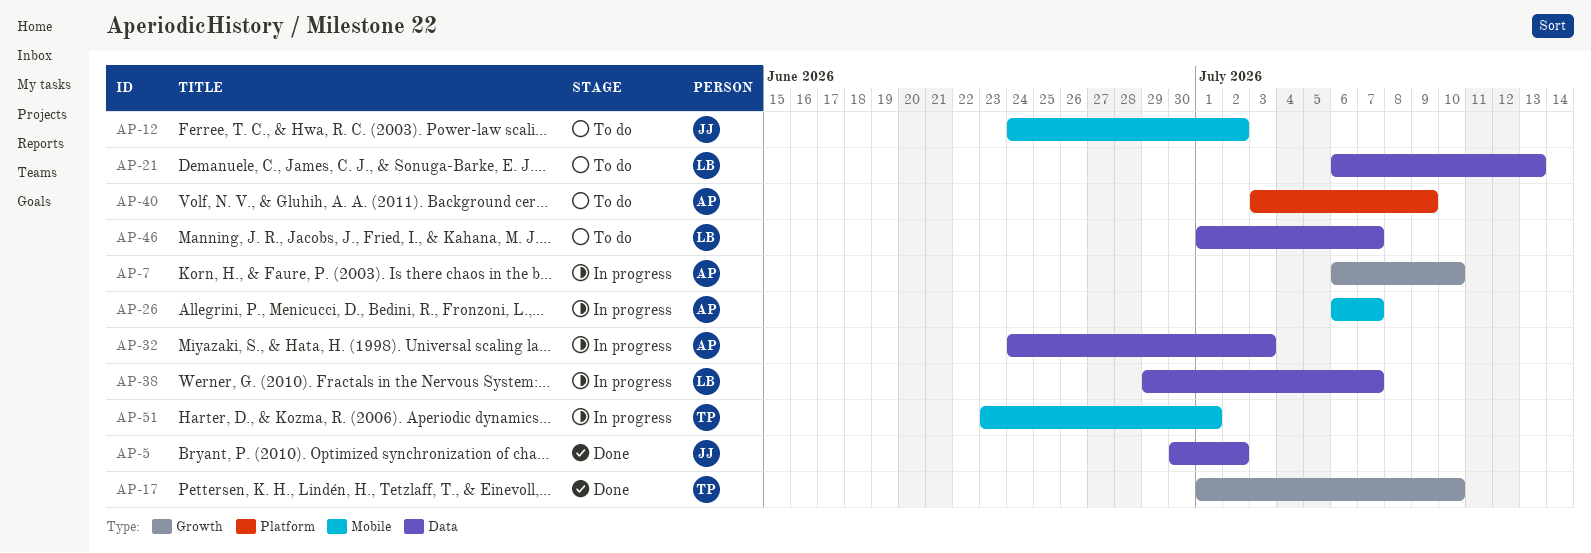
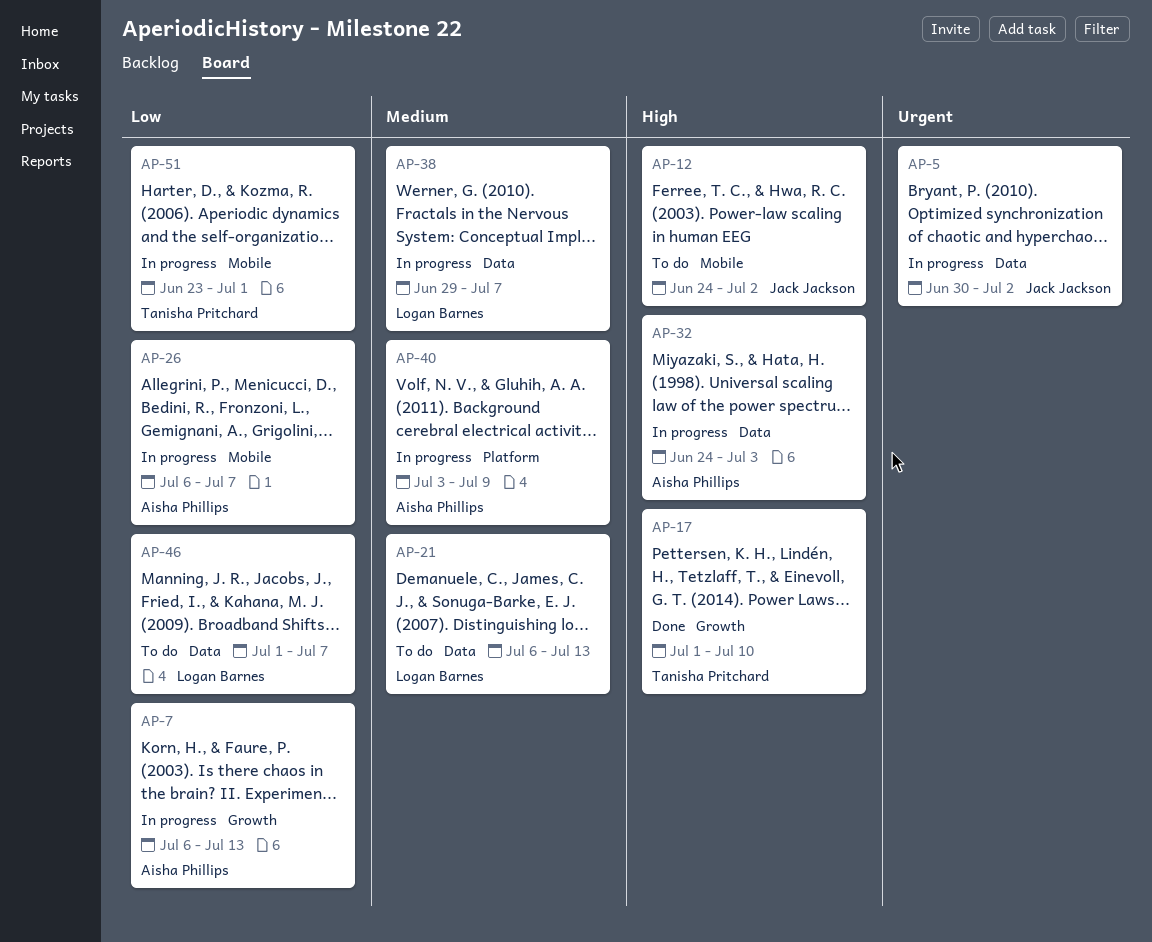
AP-5, status: Done -> In progress
AP-7, due: Jul 10 -> Jul 13
AP-40, status: To do -> In progress

